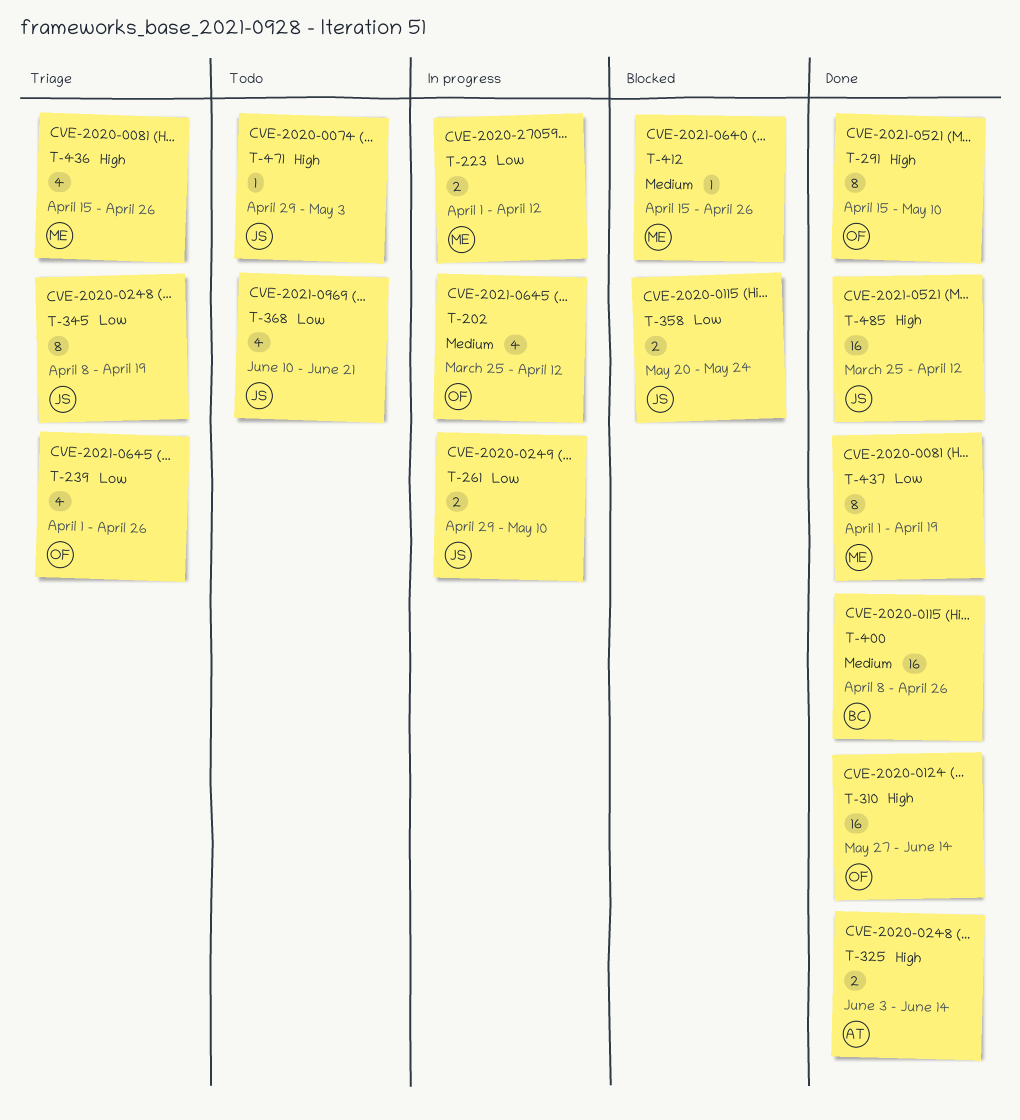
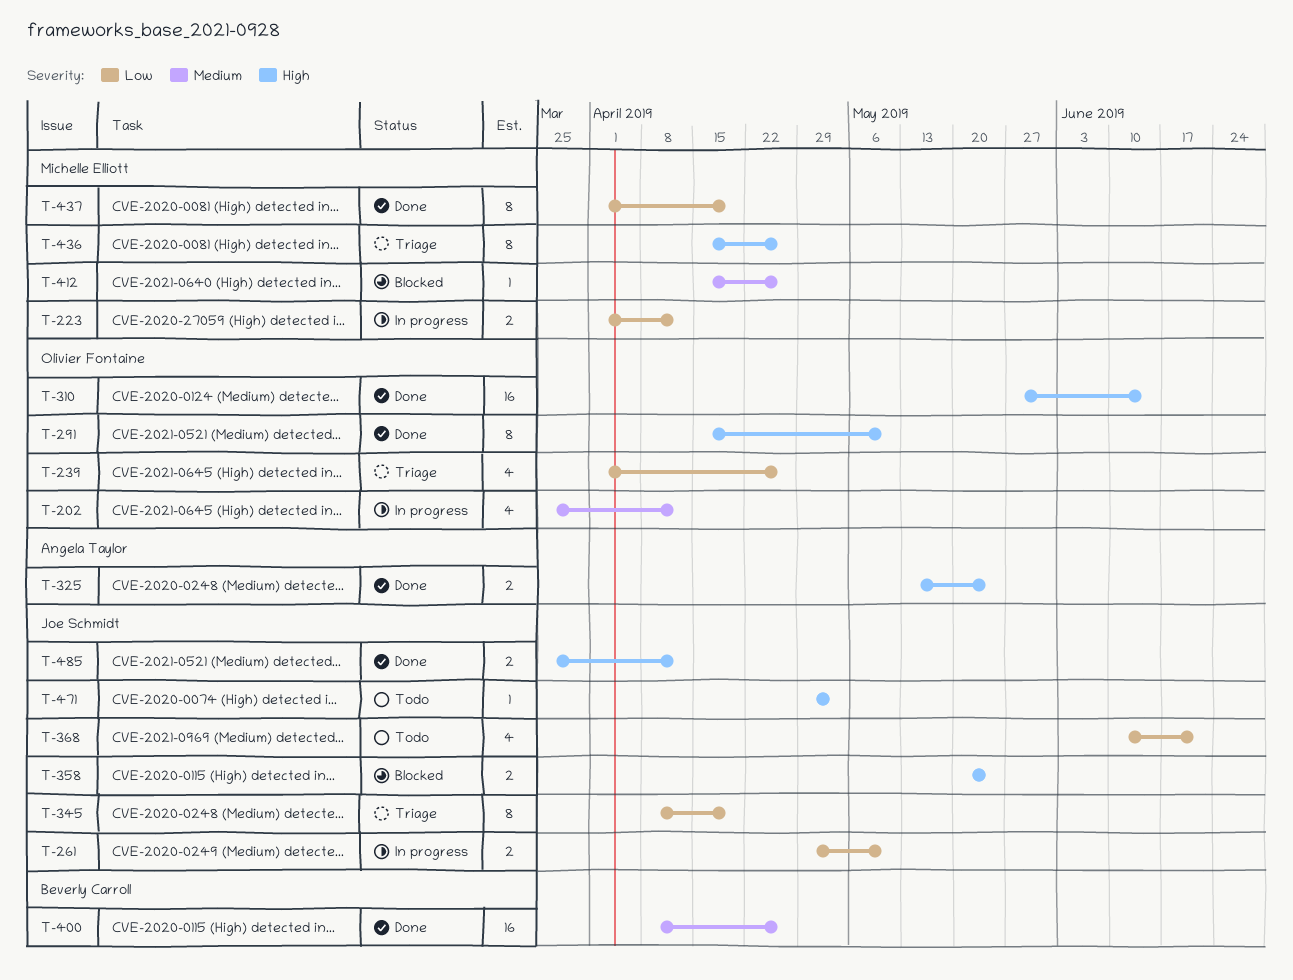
T-325, start: Jun 3 -> May 13
T-325, due: Jun 14 -> May 24
T-358, priority: Low -> High
T-436, estimate: 4 -> 8
T-485, estimate: 16 -> 2

